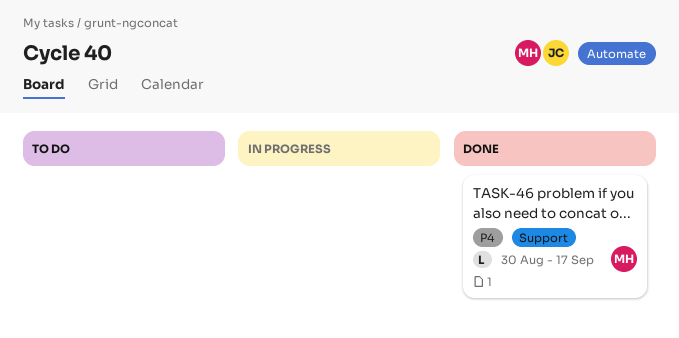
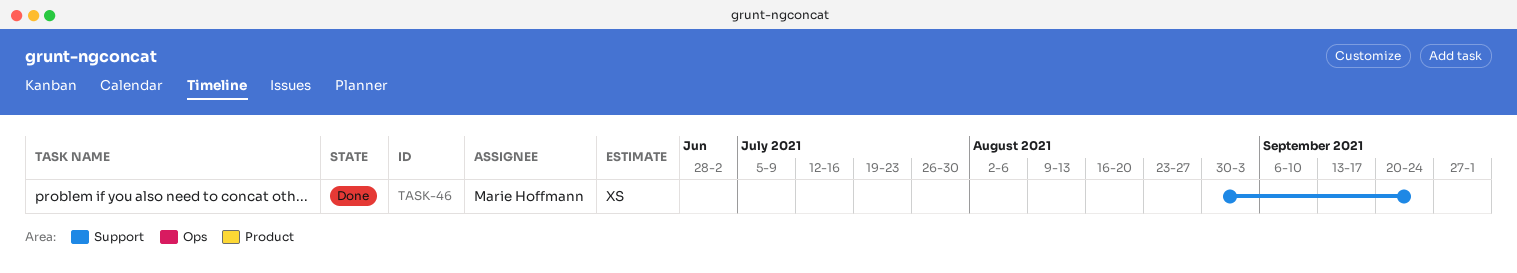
TASK-46, estimate: L -> XS
TASK-46, due: Sep 17 -> Sep 24

